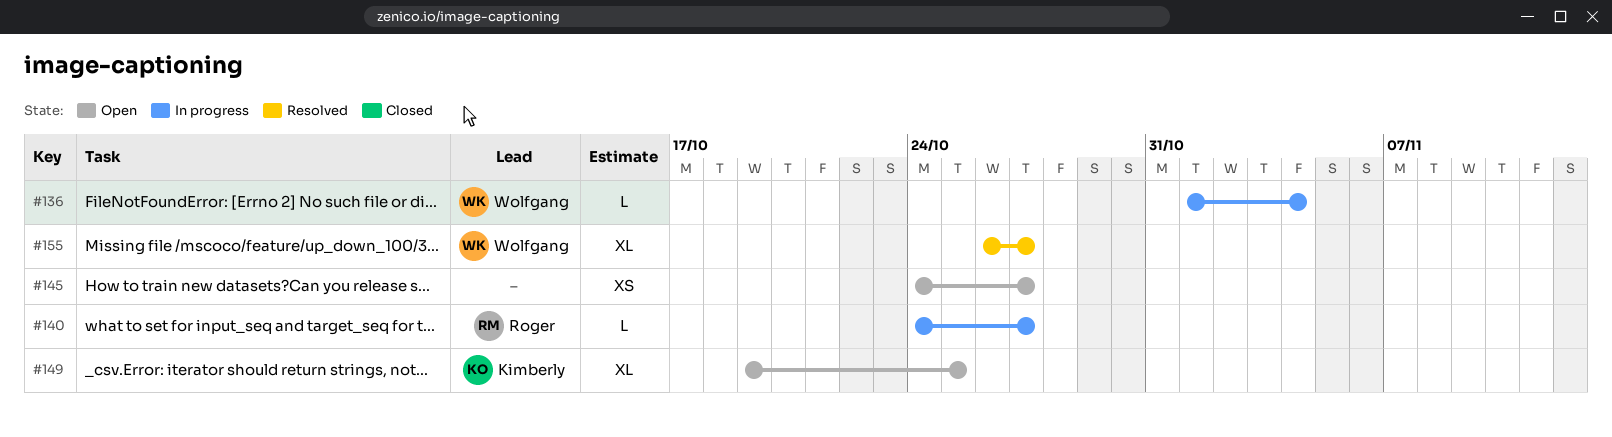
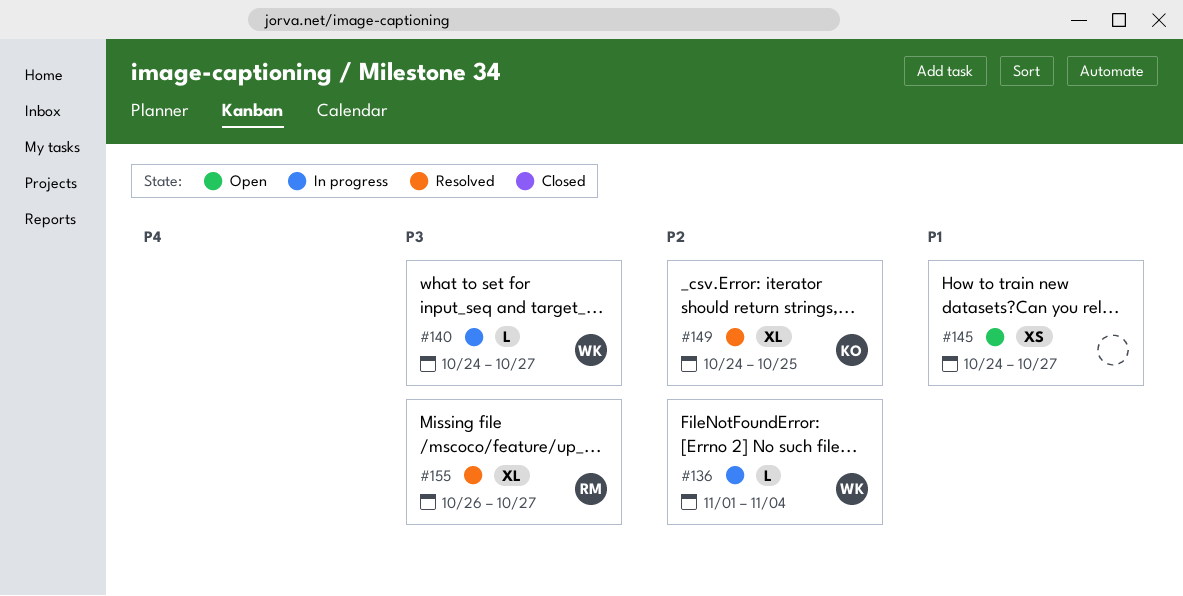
#140, owner: Roger -> Wolfgang
#149, status: Open -> Resolved
#149, start: Oct 19 -> Oct 24
#155, owner: Wolfgang -> Roger

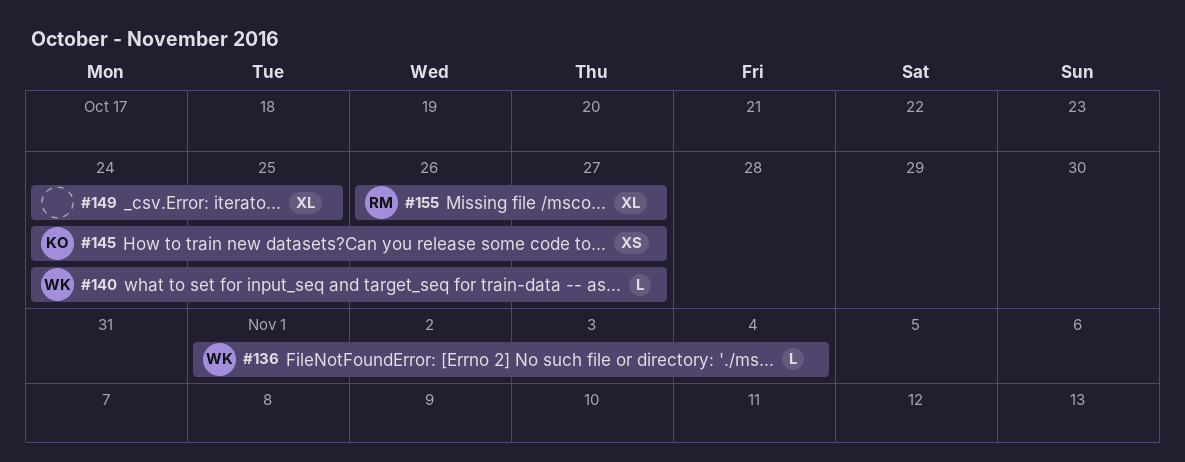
#145, owner: none -> KO
#149, owner: KO -> none

